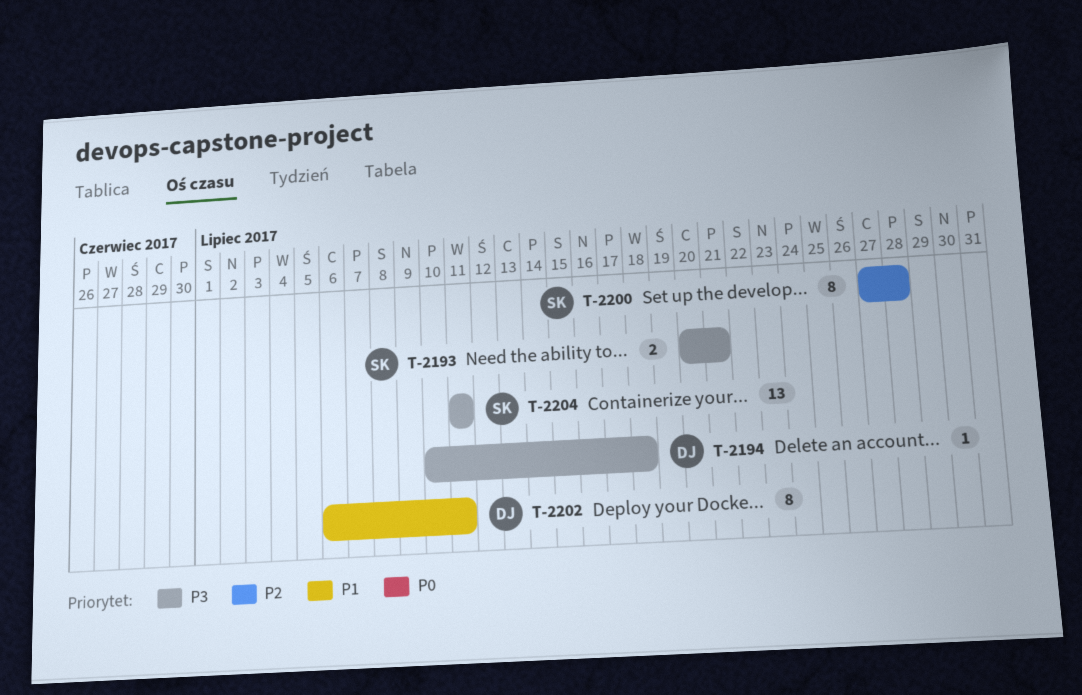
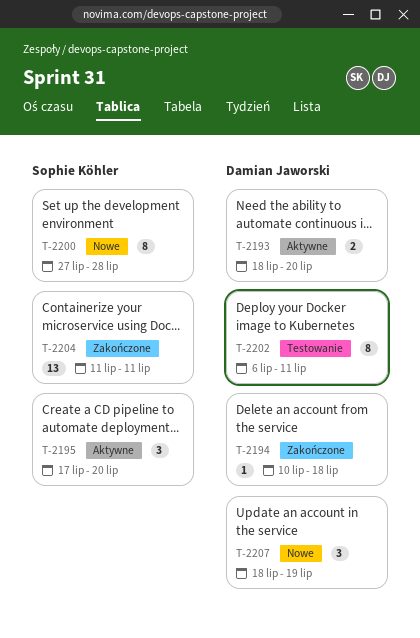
T-2193, owner: Sophie Köhler -> Damian Jaworski
T-2193, start: Jul 20 -> Jul 18
T-2193, due: Jul 21 -> Jul 20
T-2195: none -> present
T-2207: none -> present

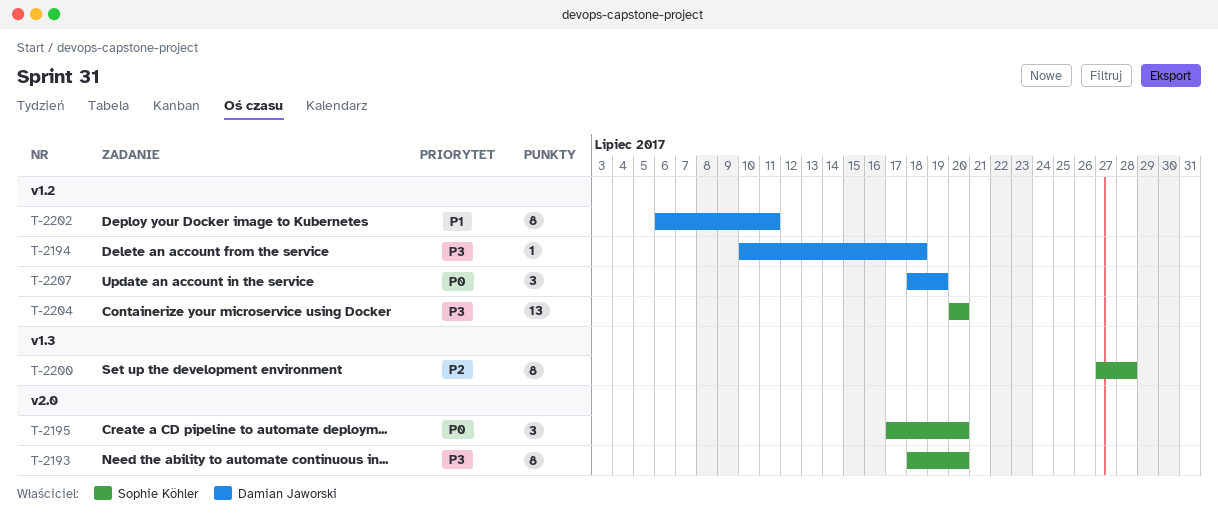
T-2193, owner: Damian Jaworski -> Sophie Köhler
T-2193, estimate: 2 -> 8
T-2204, start: Jul 11 -> Jul 20
T-2204, due: Jul 11 -> Jul 20

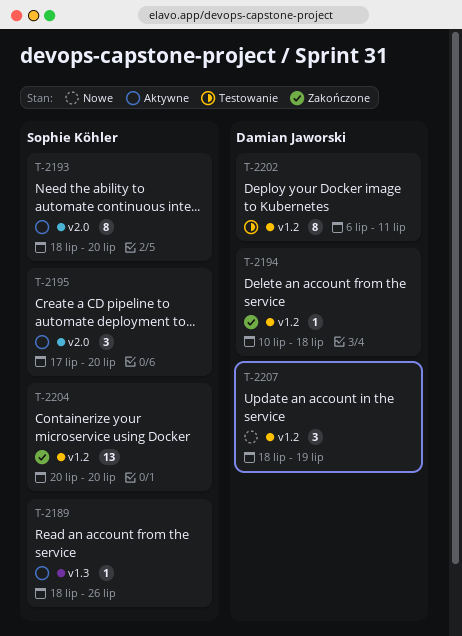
T-2189: none -> present
T-2200: present -> none

